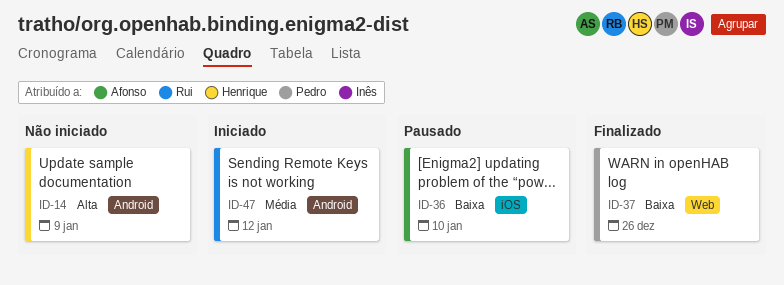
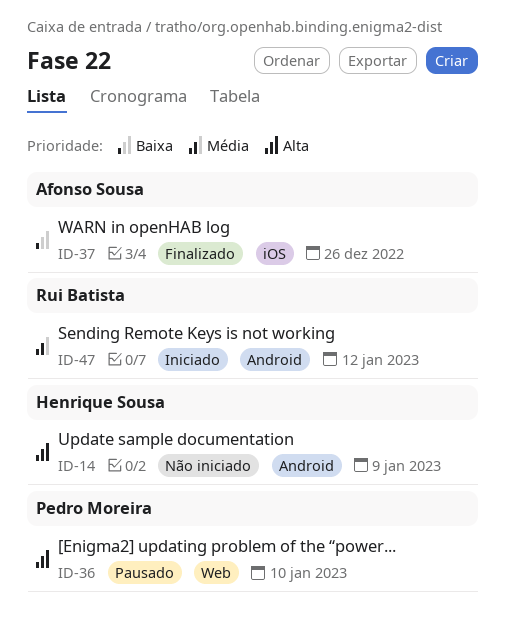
ID-36, owner: Afonso Sousa -> Pedro Moreira
ID-36, priority: Baixa -> Alta
ID-36, label: iOS -> Web
ID-37, owner: Pedro Moreira -> Afonso Sousa
ID-37, label: Web -> iOS

